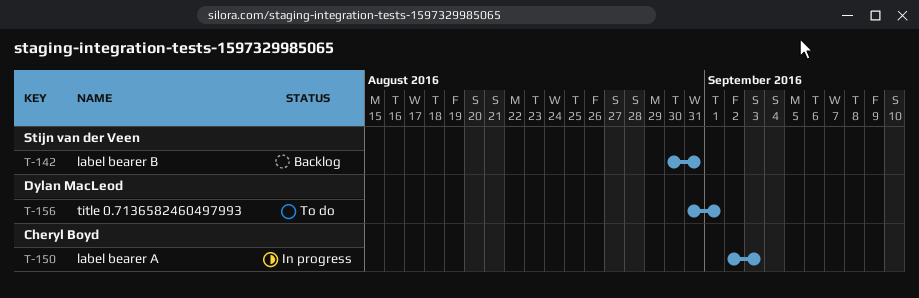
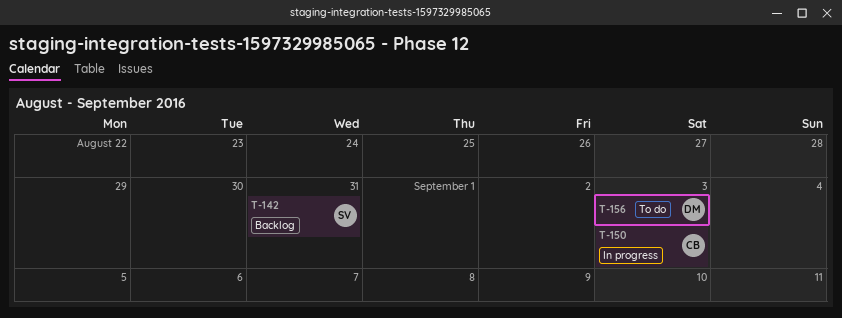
T-156, due: Sep 1 -> Sep 3

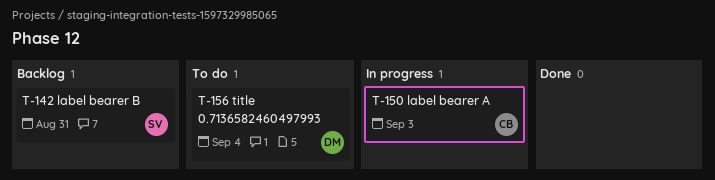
T-156, due: Sep 3 -> Sep 4

